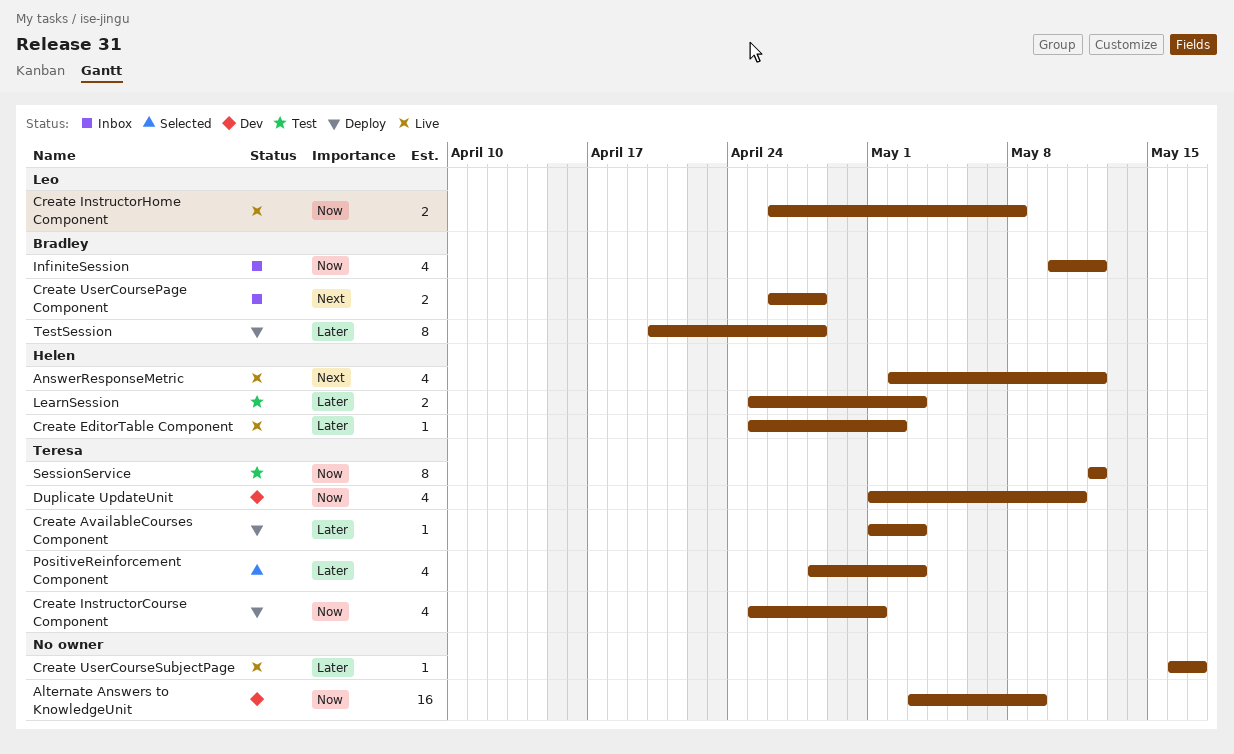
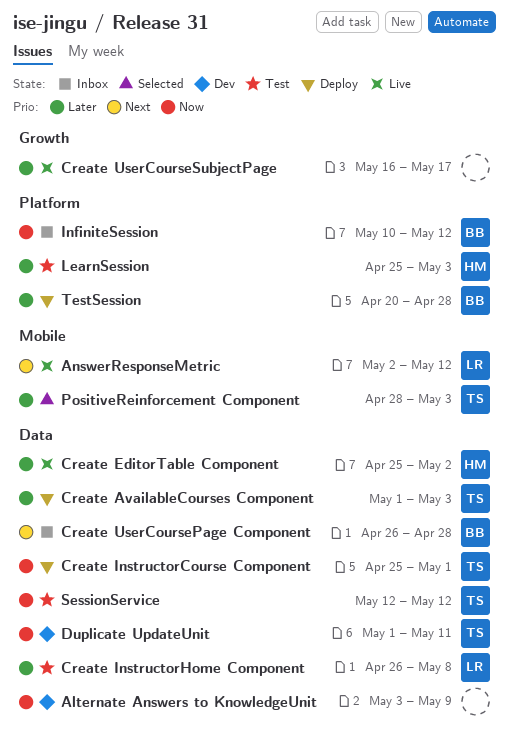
AnswerResponseMetric, owner: Helen -> Leo
Create InstructorHome Component, status: Live -> Test
Create InstructorHome Component, priority: Now -> Later

